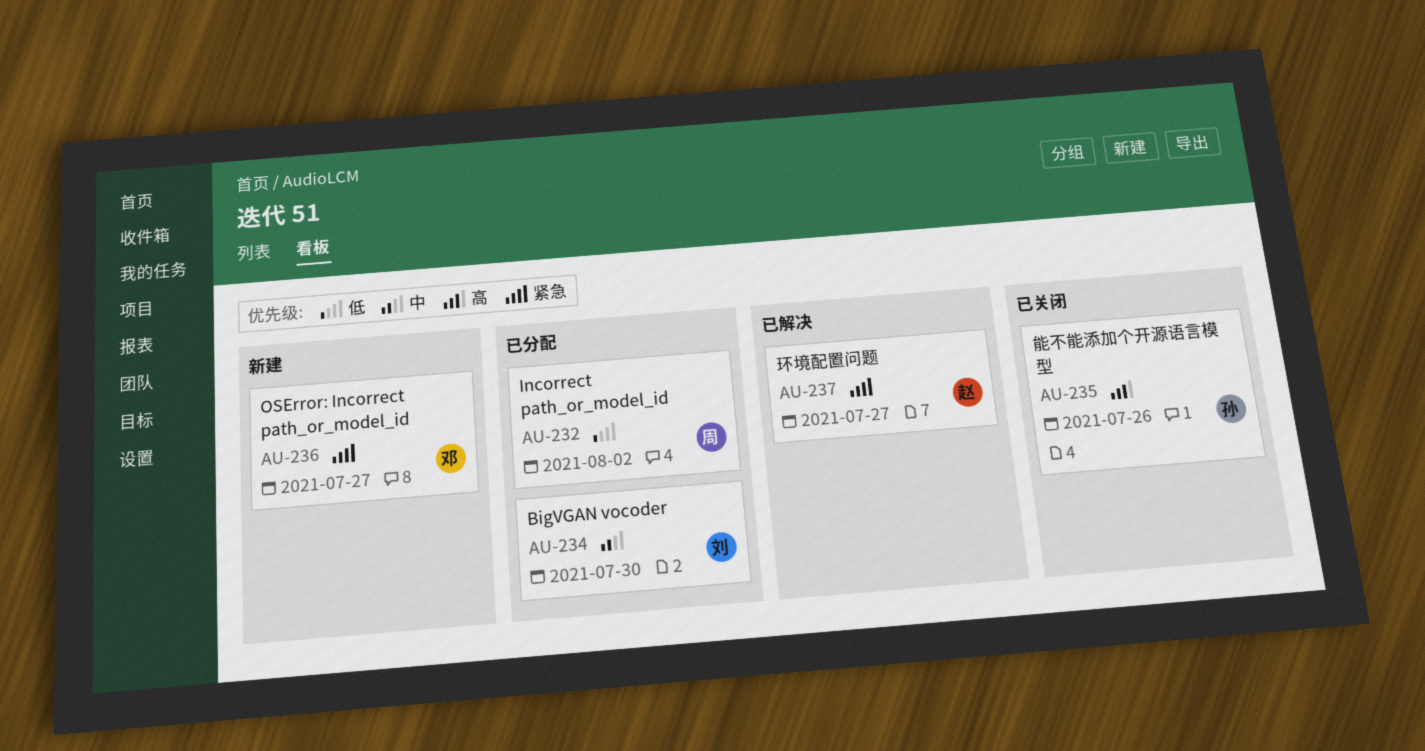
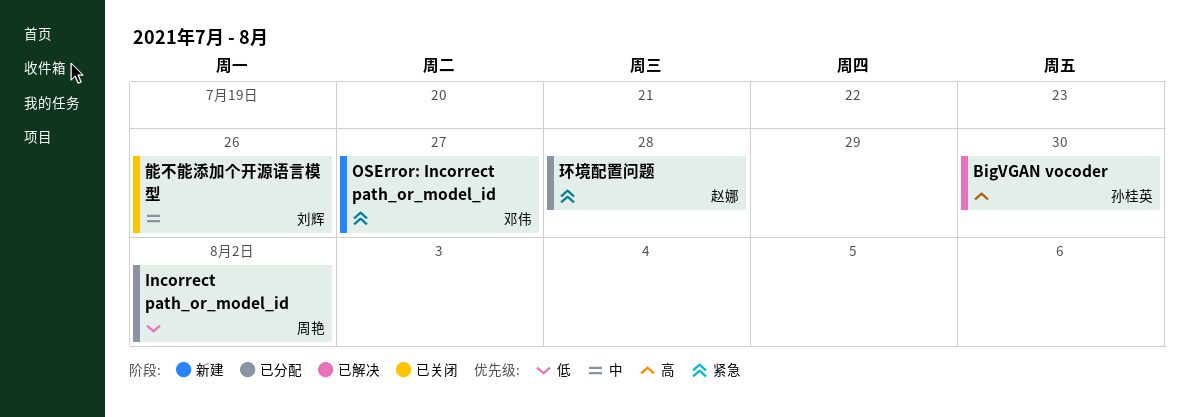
BigVGAN vocoder, status: 已分配 -> 已解决
BigVGAN vocoder, owner: 刘辉 -> 孙桂英
BigVGAN vocoder, priority: 中 -> 高
环境配置问题, status: 已解决 -> 已分配
环境配置问题, due: Jul 27 -> Jul 28
能不能添加个开源语言模型, owner: 孙桂英 -> 刘辉
能不能添加个开源语言模型, priority: 高 -> 中

